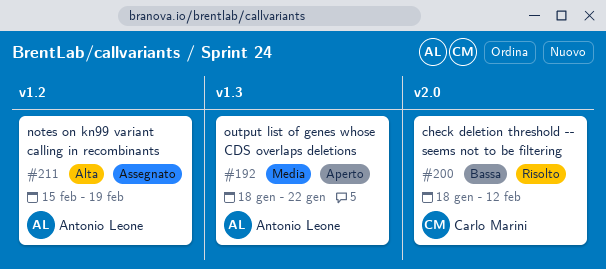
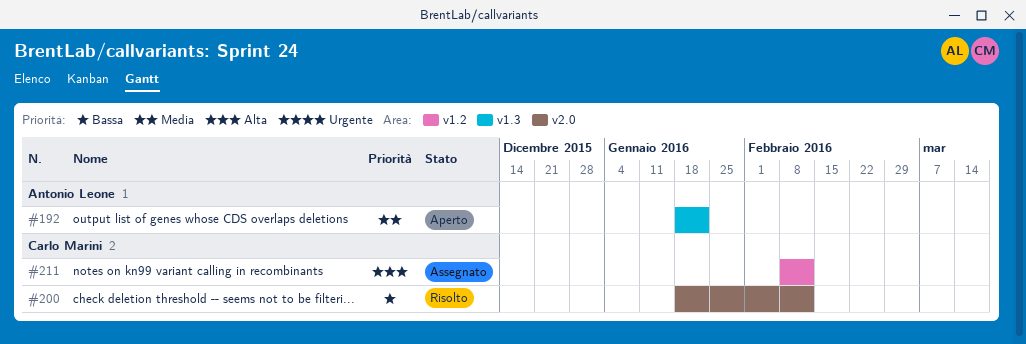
#211, owner: Antonio Leone -> Carlo Marini
#211, start: Feb 15 -> Feb 8
#211, due: Feb 19 -> Feb 12

